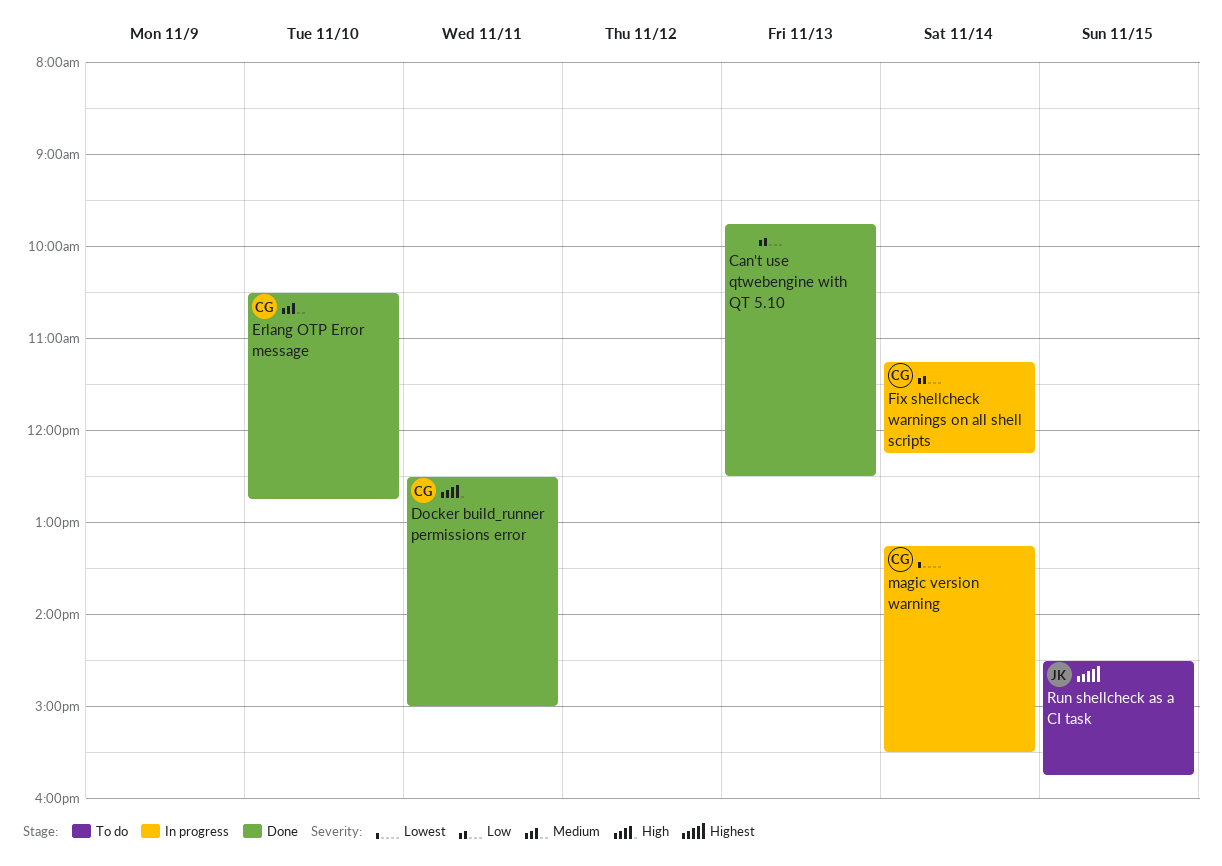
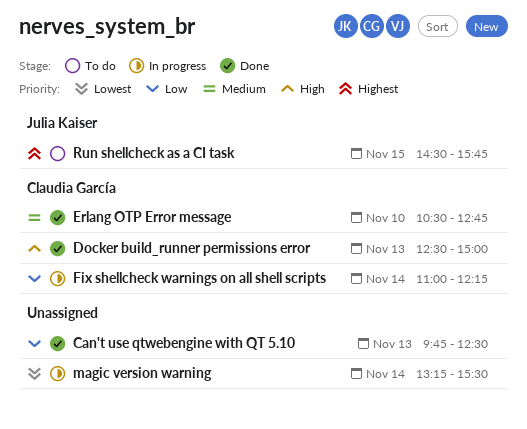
Docker build_runner permissions error, day: Nov 11 -> Nov 13
Fix shellcheck warnings on all shell scripts, begins: 11:15 -> 11:00
magic version warning, owner: Claudia García -> none

